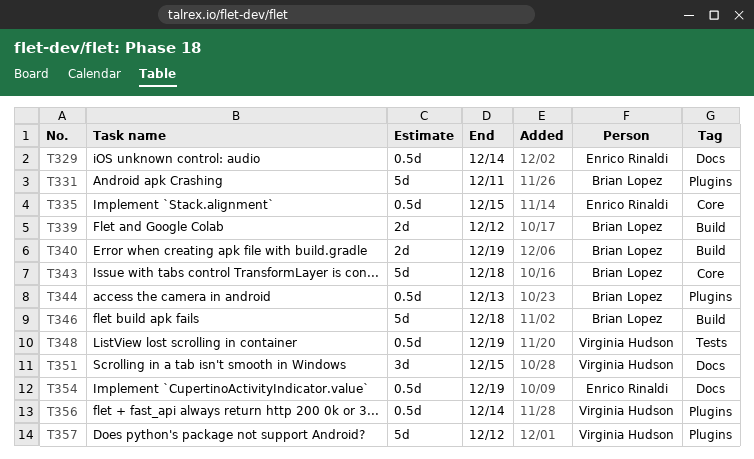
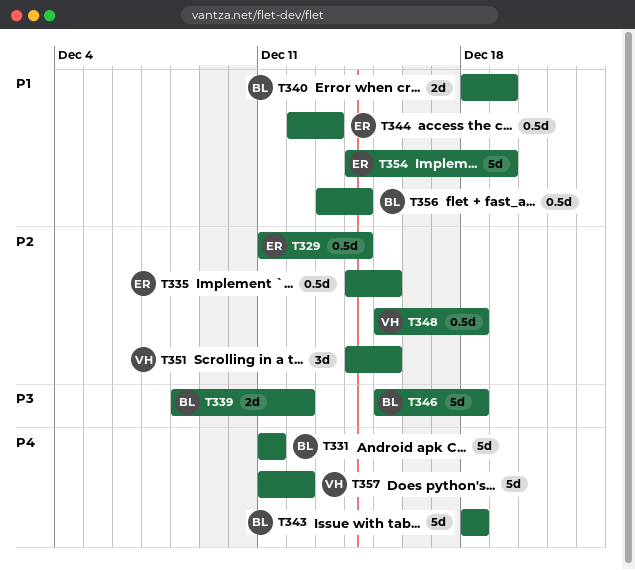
T344, owner: Brian Lopez -> Enrico Rinaldi
T348, due: Dec 19 -> Dec 18
T354, estimate: 0.5d -> 5d
T356, owner: Virginia Hudson -> Brian Lopez

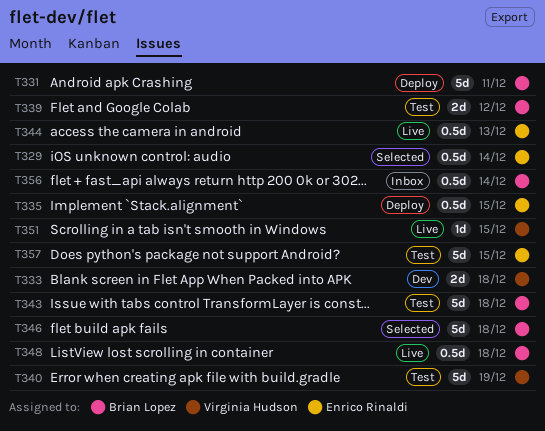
T333: none -> present
T340, owner: Brian Lopez -> Virginia Hudson
T340, estimate: 2d -> 5d
T348, owner: Virginia Hudson -> Brian Lopez
T351, estimate: 3d -> 1d
T354: present -> none
T357, owner: Virginia Hudson -> Enrico Rinaldi
T357, due: Dec 12 -> Dec 15

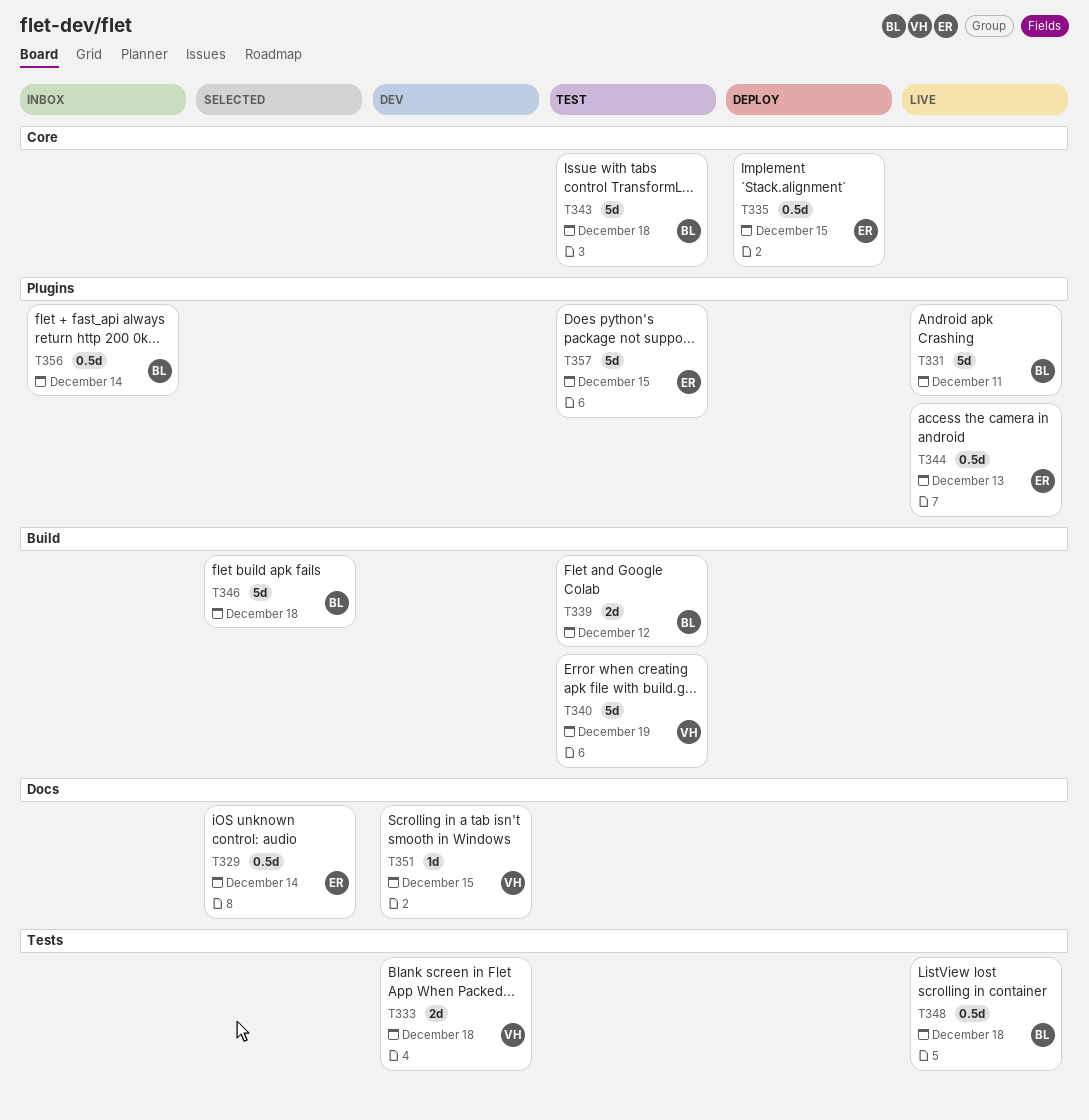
T331, status: Deploy -> Live
T351, status: Live -> Dev

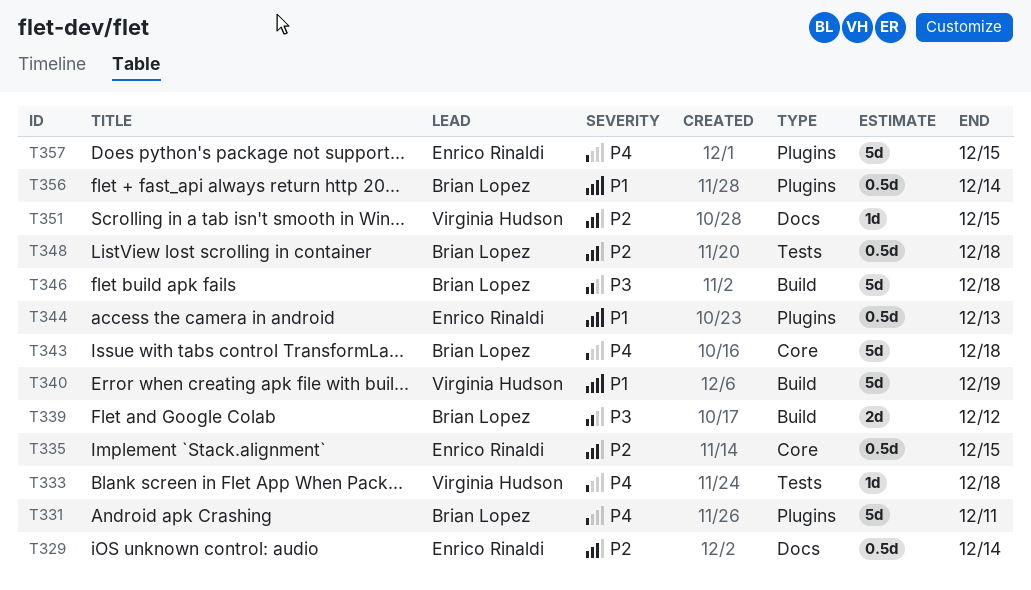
T333, estimate: 2d -> 1d

